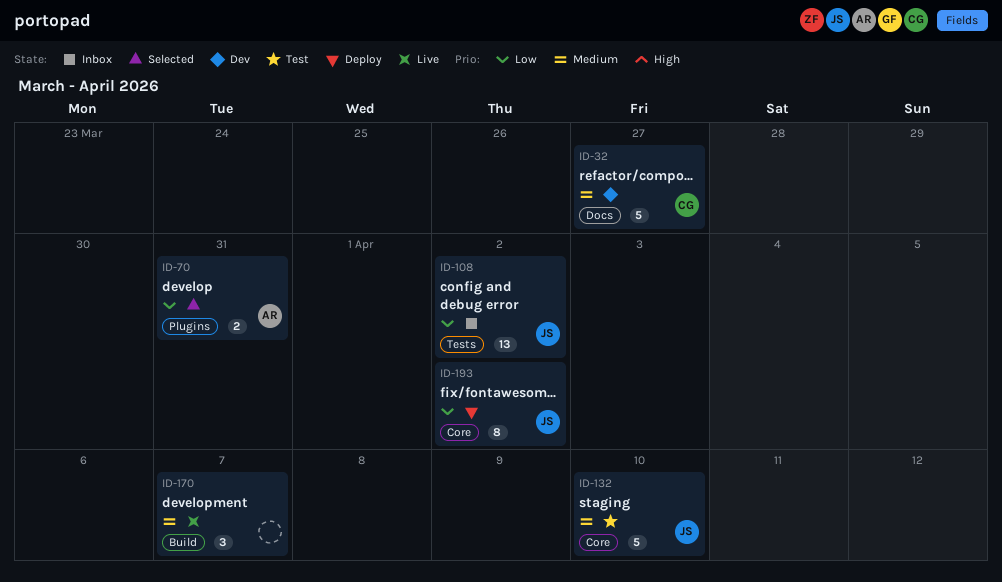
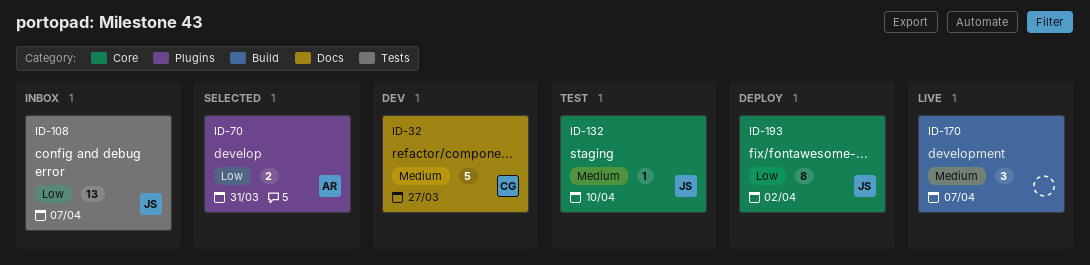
ID-108, due: Apr 2 -> Apr 7
ID-132, estimate: 5 -> 1

